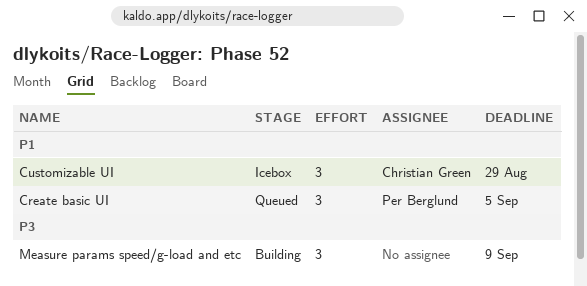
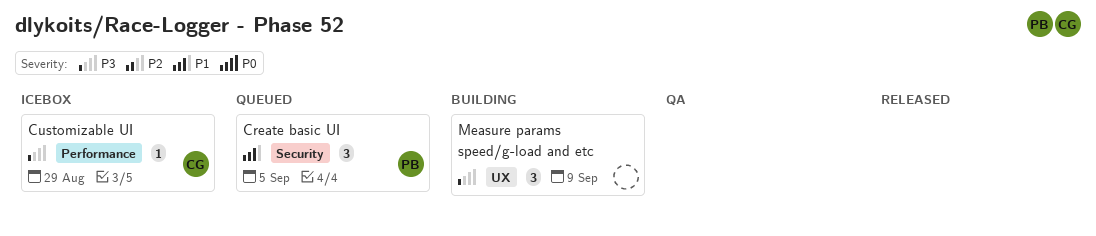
Customizable UI, priority: P1 -> P3
Customizable UI, estimate: 3 -> 1

